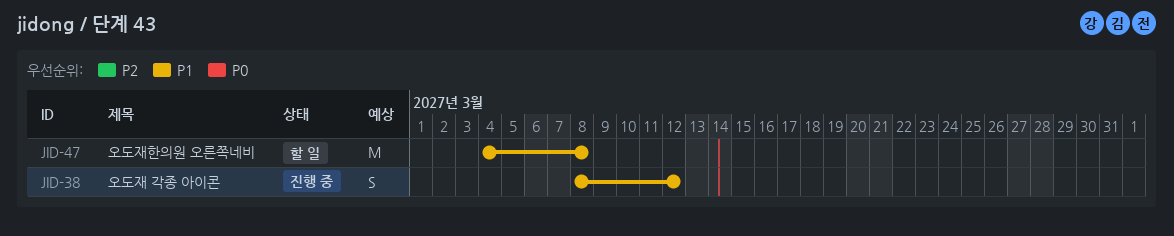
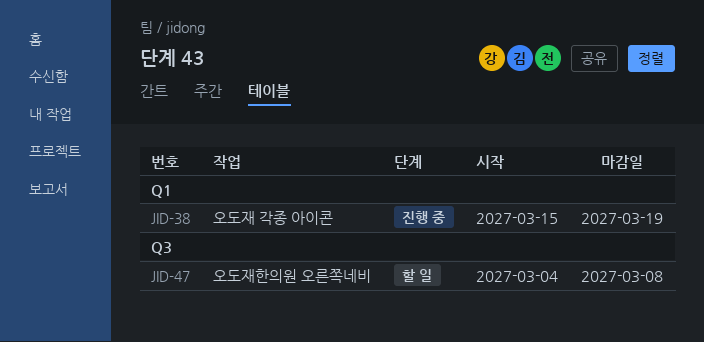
JID-38, start: Mar 8 -> Mar 15
JID-38, due: Mar 12 -> Mar 19

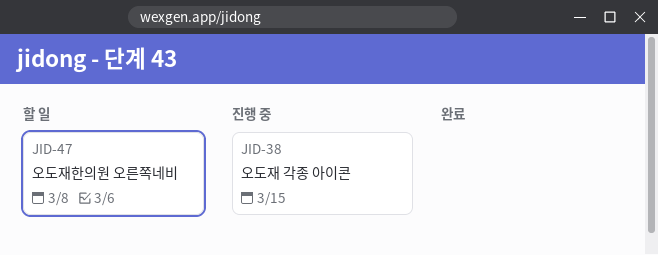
JID-38, due: Mar 19 -> Mar 15

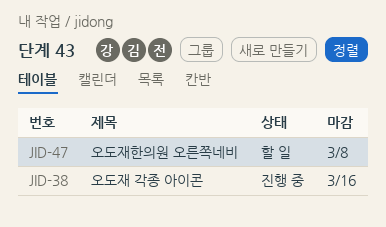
JID-38, due: Mar 15 -> Mar 16

